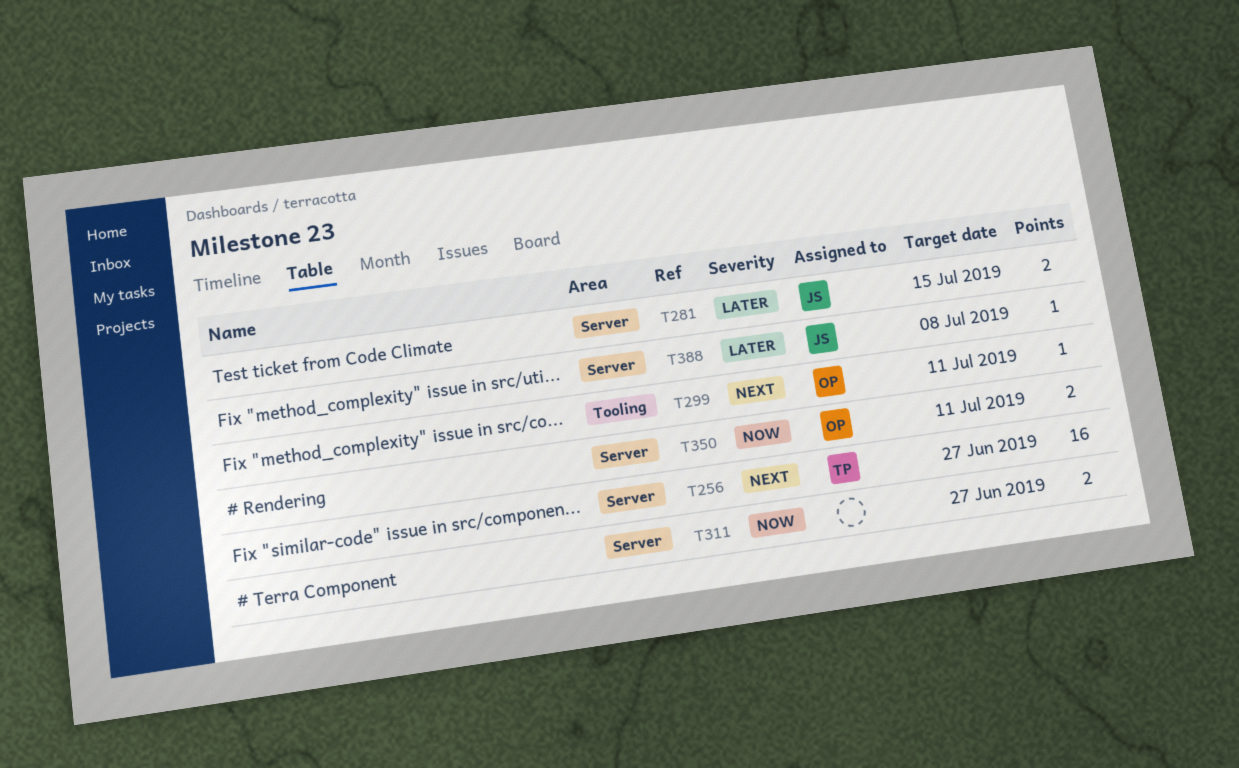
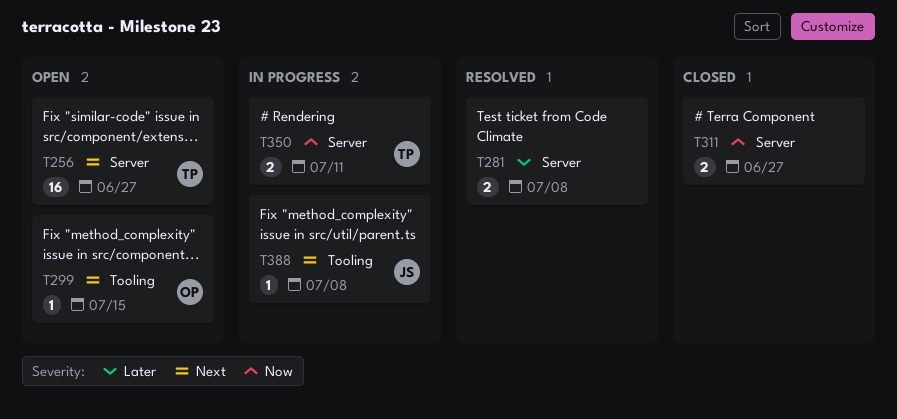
T281, owner: JS -> none
T281, due: Jul 15 -> Jul 8
T299, due: Jul 11 -> Jul 15
T350, owner: OP -> TP
T388, priority: Later -> Next
T388, label: Server -> Tooling

